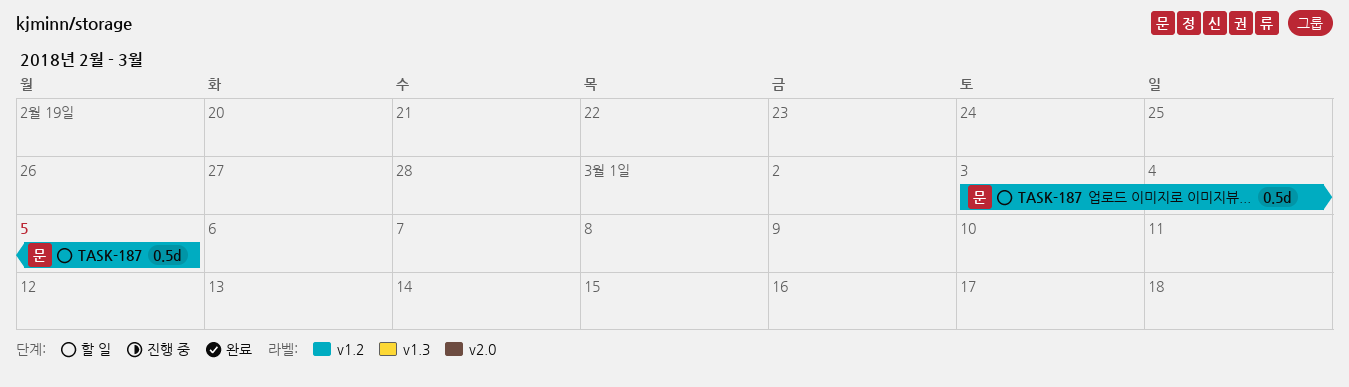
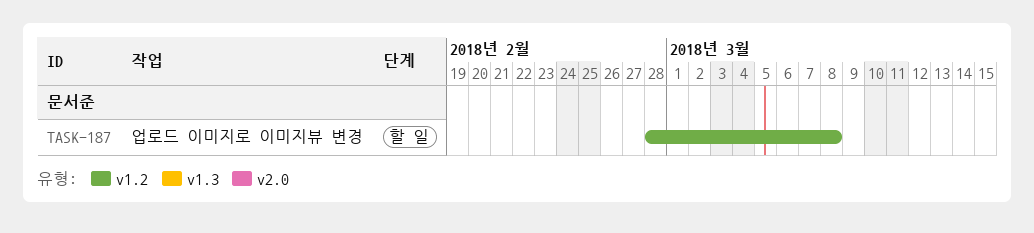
TASK-187, start: Mar 3 -> Feb 28
TASK-187, due: Mar 5 -> Mar 8

